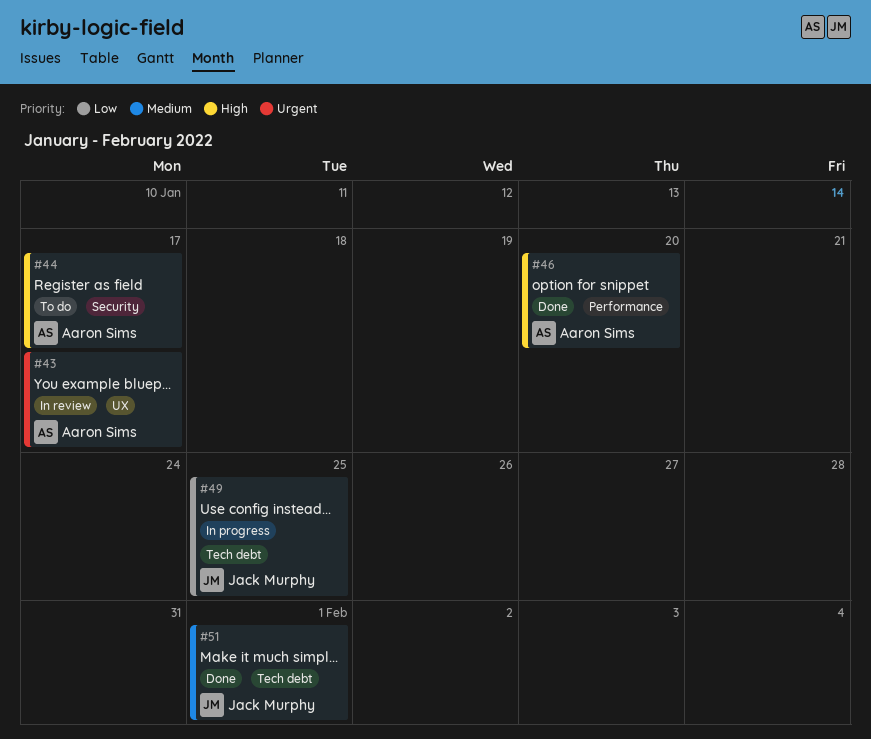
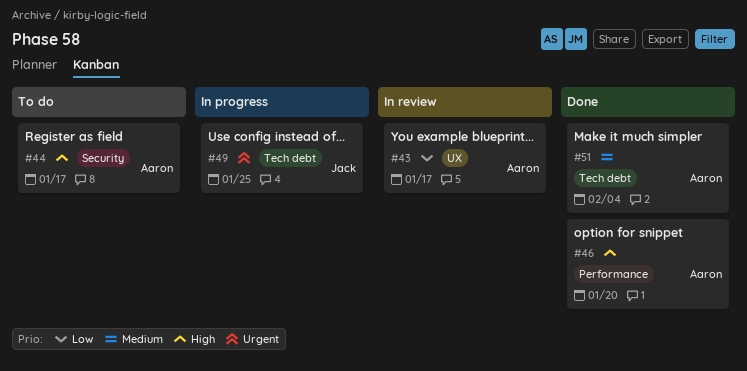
#43, priority: Urgent -> Low
#49, priority: Low -> Urgent
#51, owner: Jack Murphy -> Aaron Sims
#51, due: Feb 1 -> Feb 4

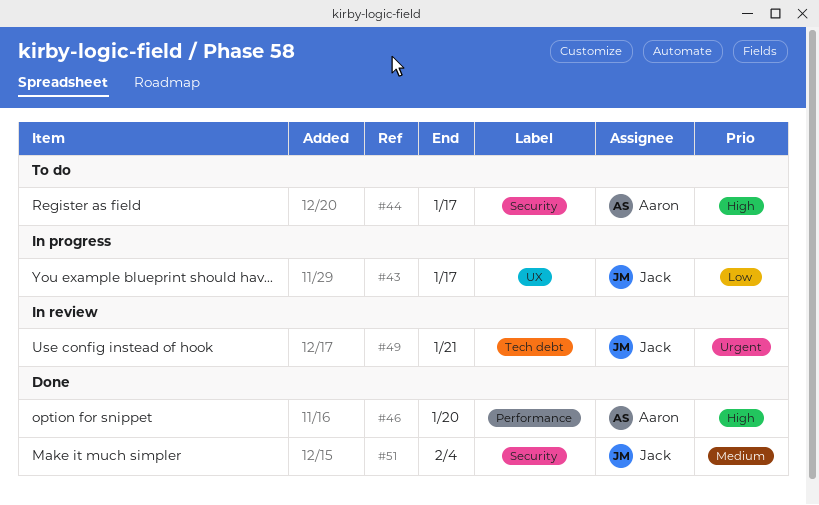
#43, status: In review -> In progress
#43, owner: Aaron -> Jack
#49, status: In progress -> In review
#49, due: Jan 25 -> Jan 21
#51, owner: Aaron -> Jack
#51, label: Tech debt -> Security

